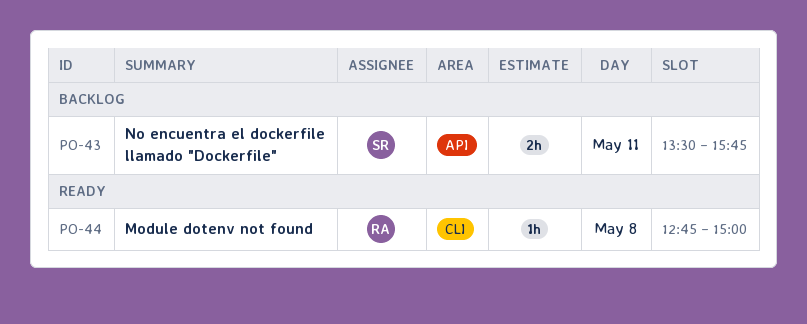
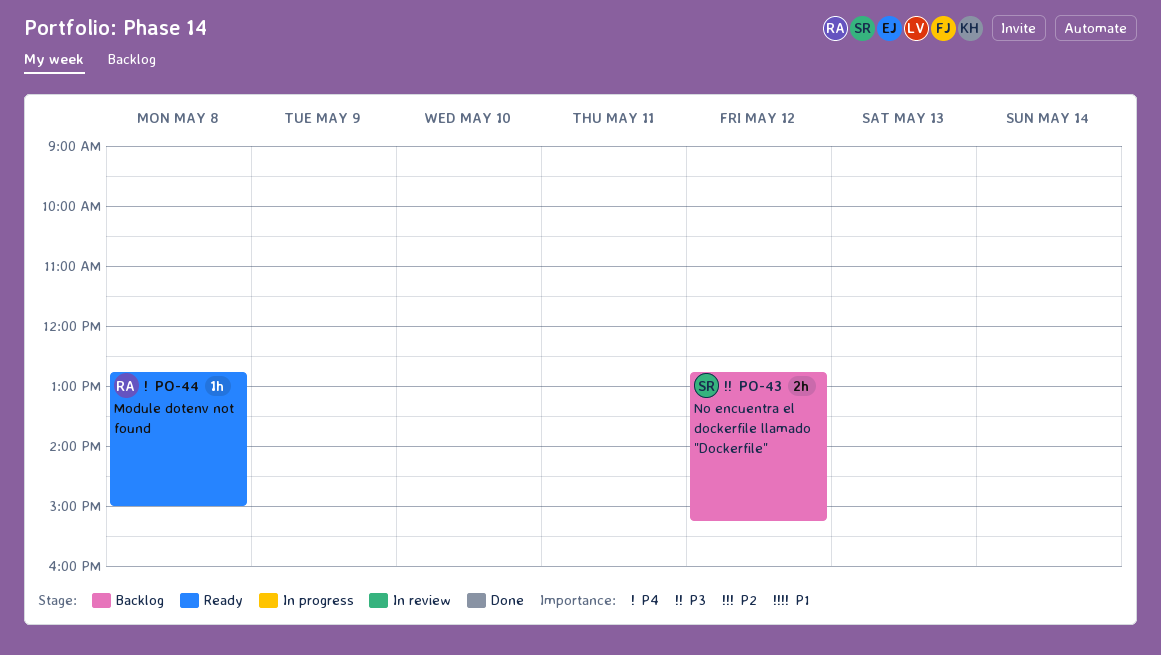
PO-43, day: May 11 -> May 12
PO-43, begins: 13:30 -> 12:45
PO-43, ends: 15:45 -> 15:15

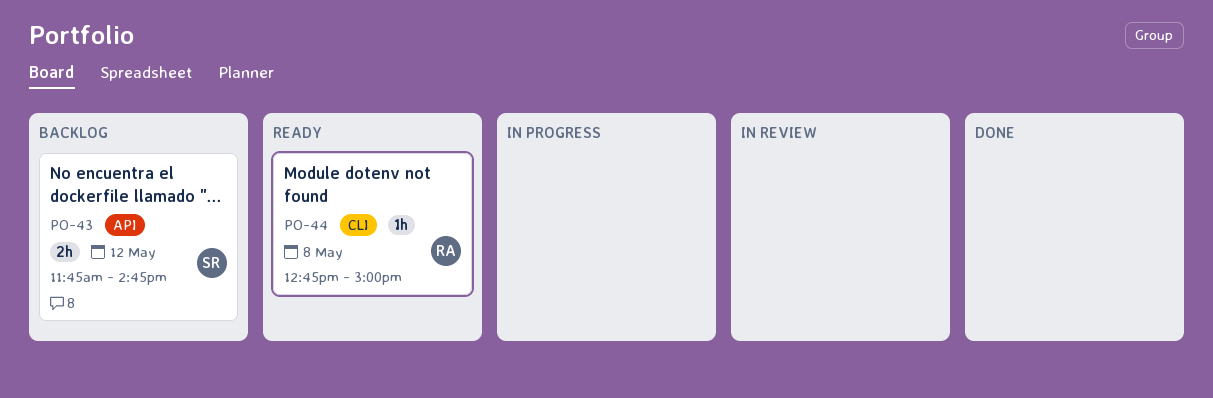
PO-43, begins: 12:45 -> 11:45
PO-43, ends: 15:15 -> 14:45

